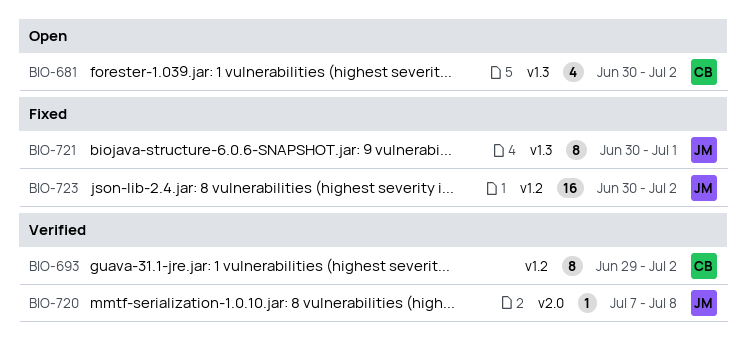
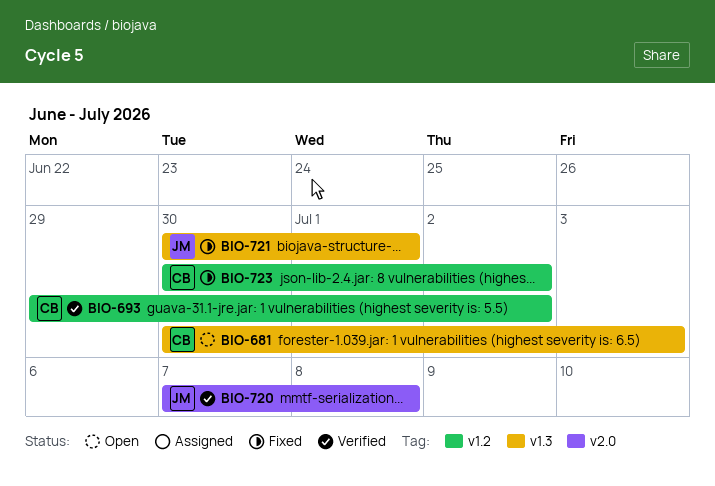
BIO-681, due: Jul 2 -> Jul 3
BIO-723, owner: JM -> CB

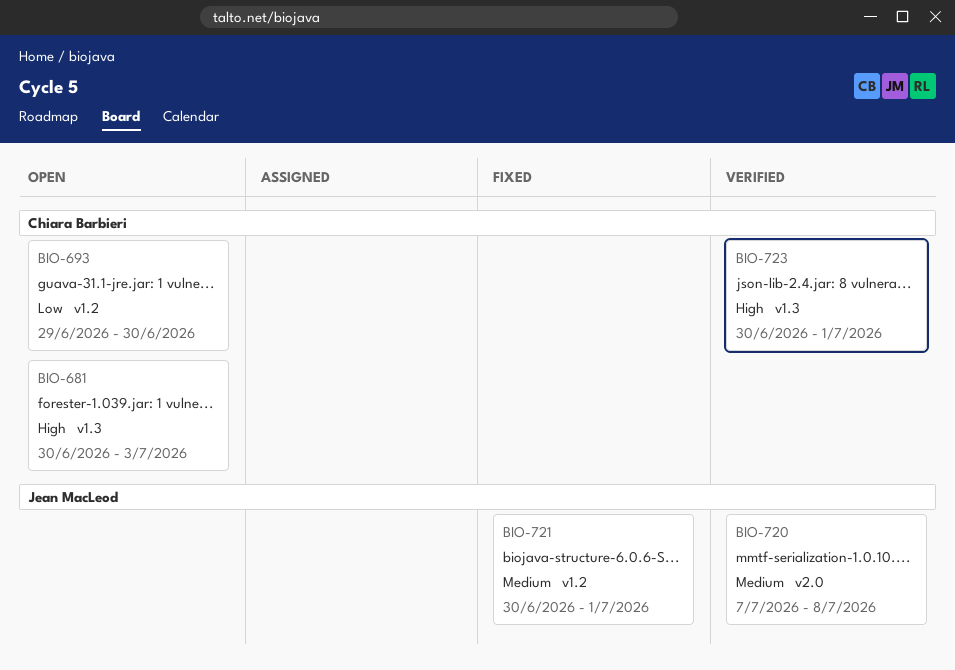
BIO-693, status: Verified -> Open
BIO-693, due: Jul 2 -> Jun 30
BIO-721, label: v1.3 -> v1.2
BIO-723, status: Fixed -> Verified
BIO-723, label: v1.2 -> v1.3
BIO-723, due: Jul 2 -> Jul 1

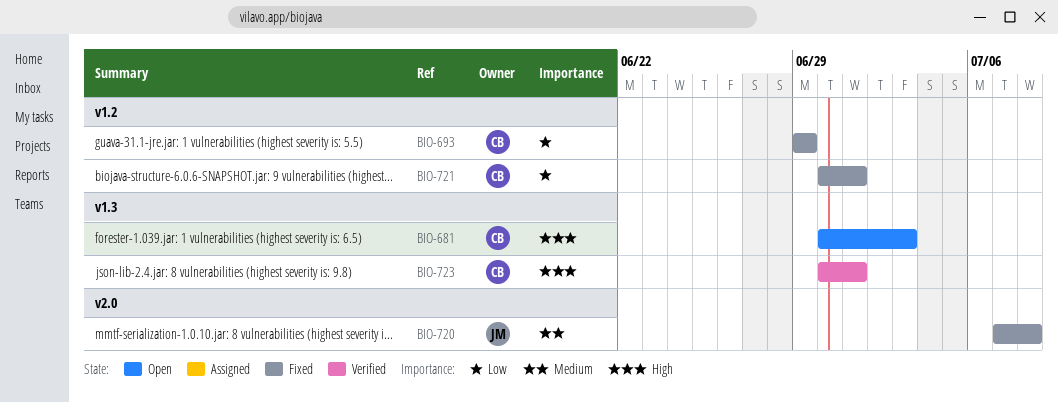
BIO-693, status: Open -> Fixed
BIO-693, due: Jun 30 -> Jun 29
BIO-720, status: Verified -> Fixed
BIO-721, owner: Jean MacLeod -> Chiara Barbieri
BIO-721, priority: Medium -> Low

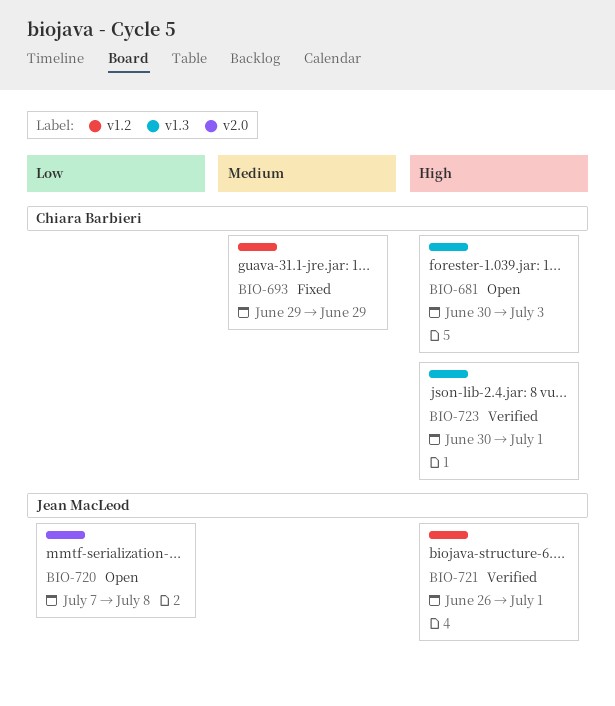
BIO-693, priority: Low -> Medium
BIO-720, status: Fixed -> Open
BIO-720, priority: Medium -> Low
BIO-721, status: Fixed -> Verified
BIO-721, owner: Chiara Barbieri -> Jean MacLeod
BIO-721, priority: Low -> High
BIO-721, start: Jun 30 -> Jun 26

